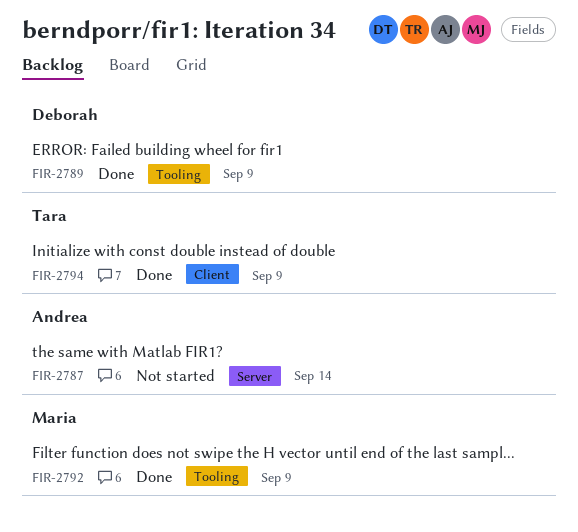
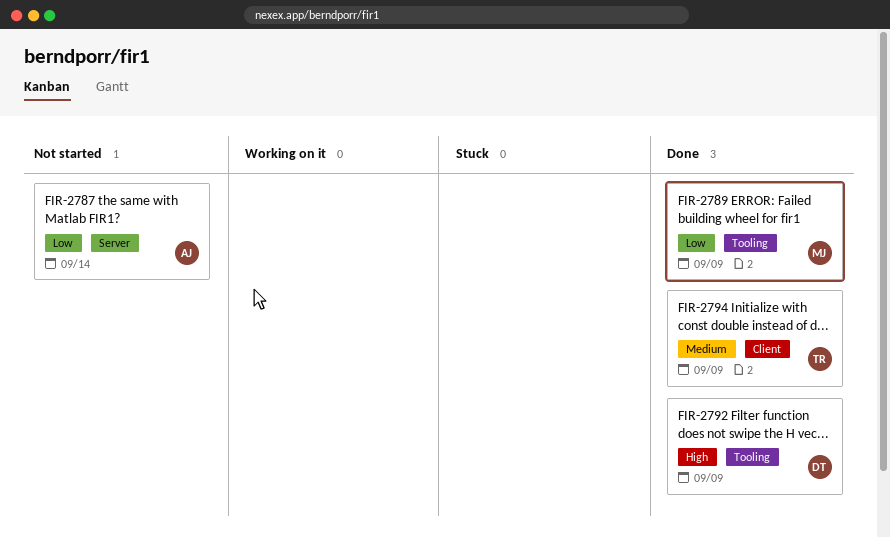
FIR-2789, owner: Deborah -> Maria
FIR-2792, owner: Maria -> Deborah

